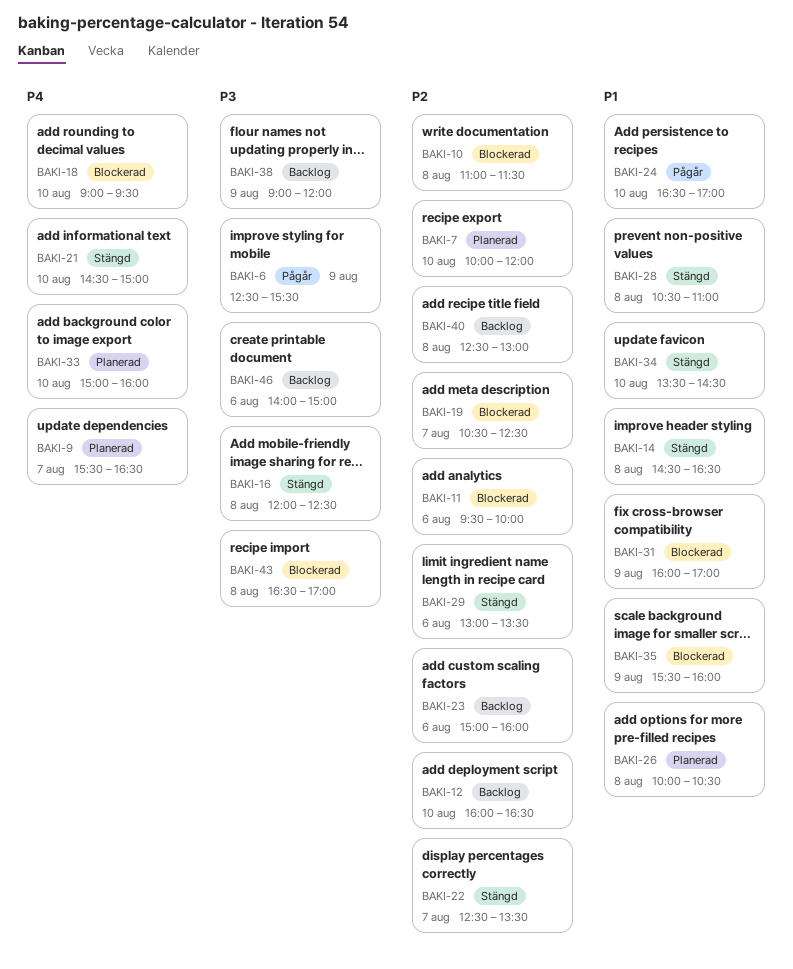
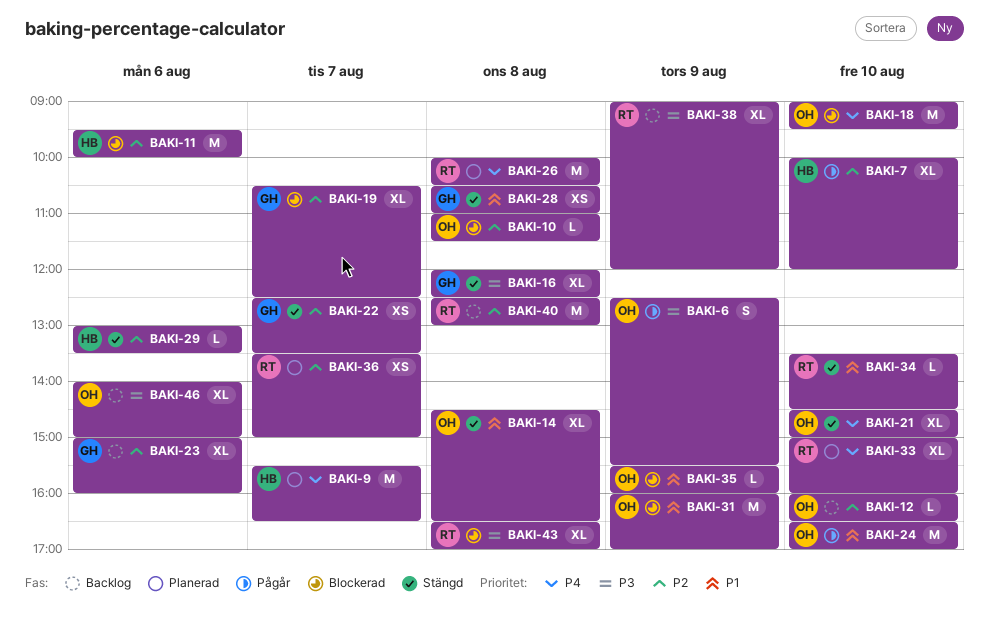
BAKI-7, status: Planerad -> Pågår
BAKI-26, priority: P1 -> P4
BAKI-36: none -> present

